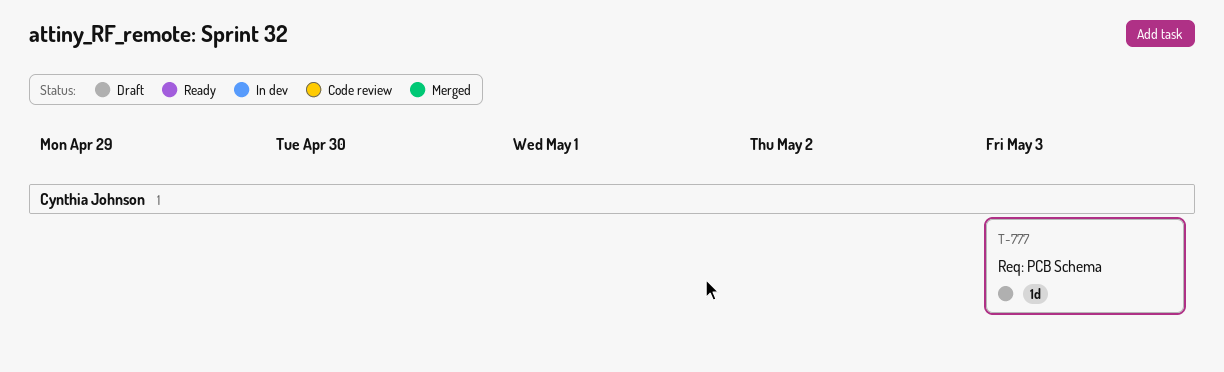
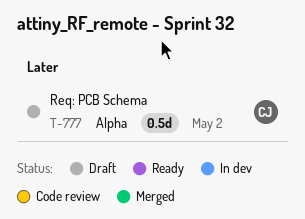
T-777, estimate: 1d -> 0.5d
T-777, due: May 3 -> May 2

